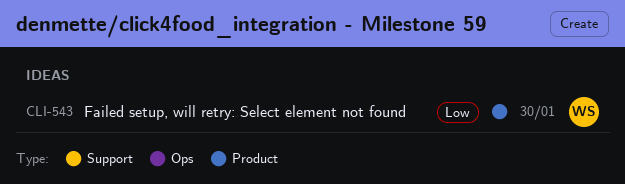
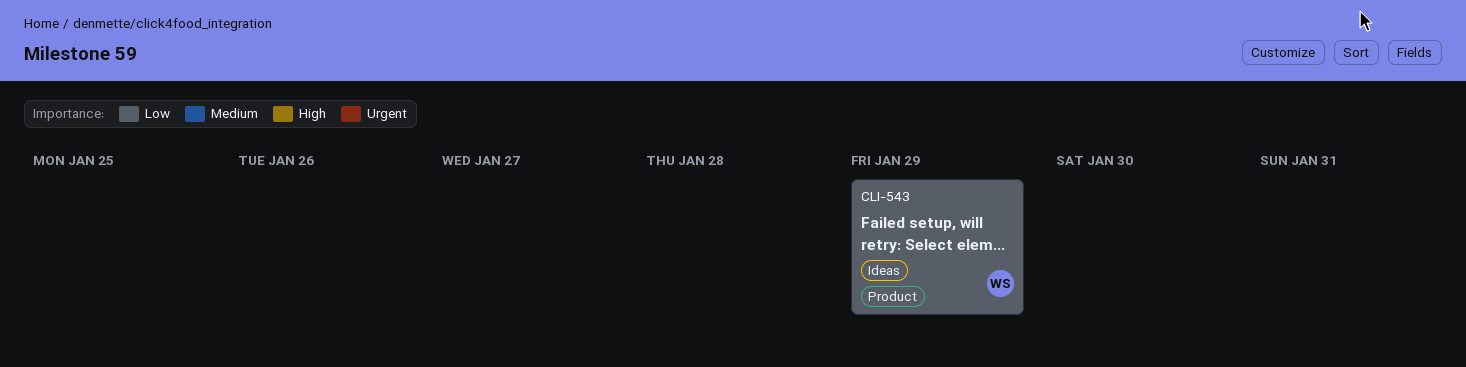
CLI-543, due: Jan 30 -> Jan 29

